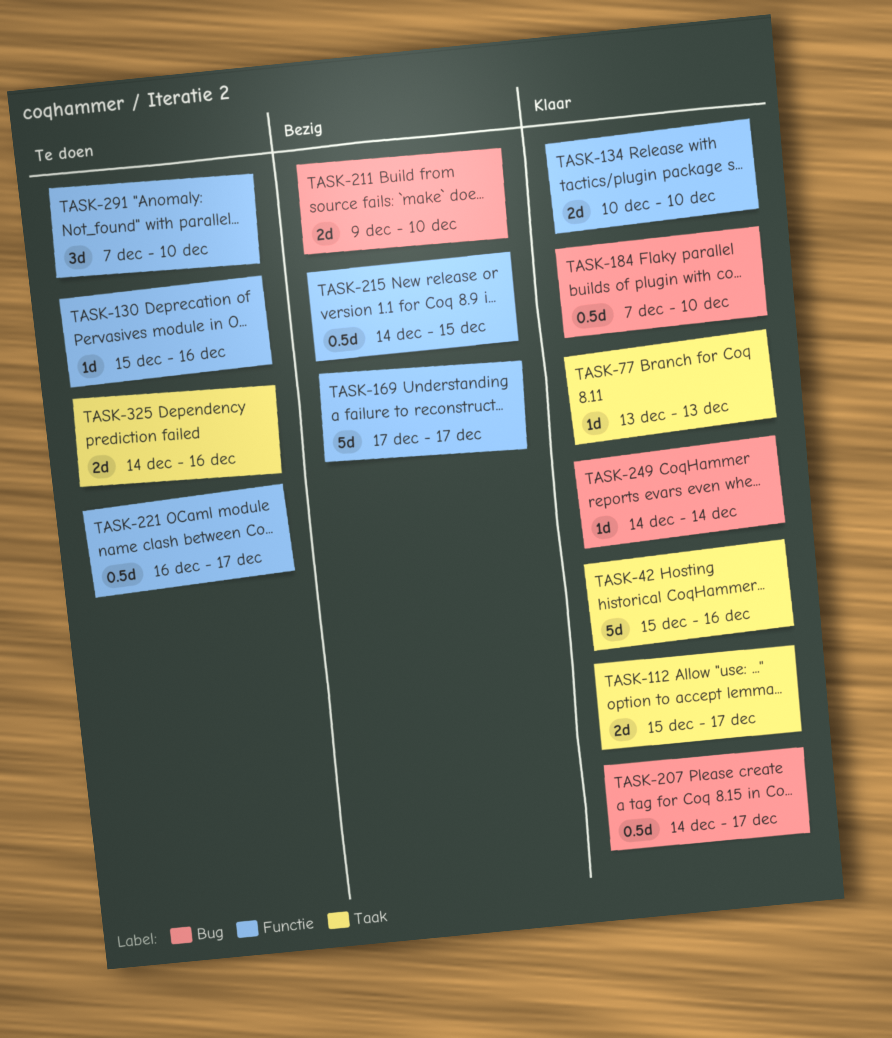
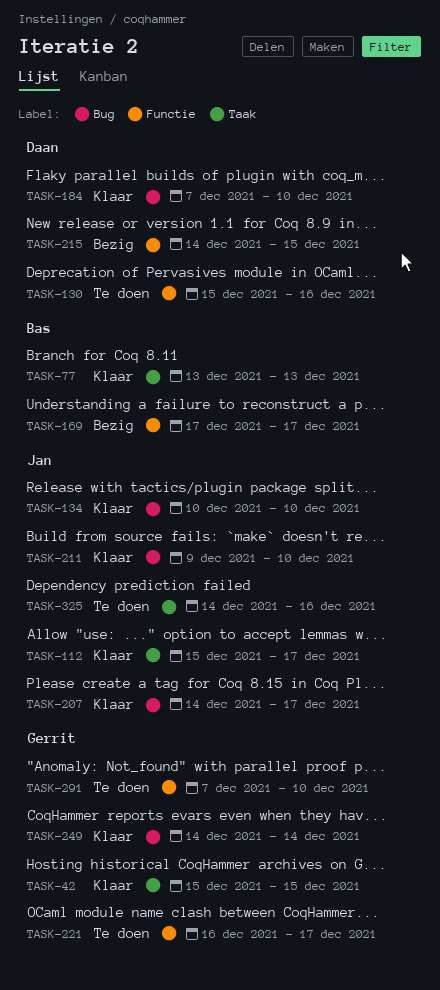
TASK-42, due: Dec 16 -> Dec 15
TASK-134, label: Functie -> Bug
TASK-211, status: Bezig -> Klaar

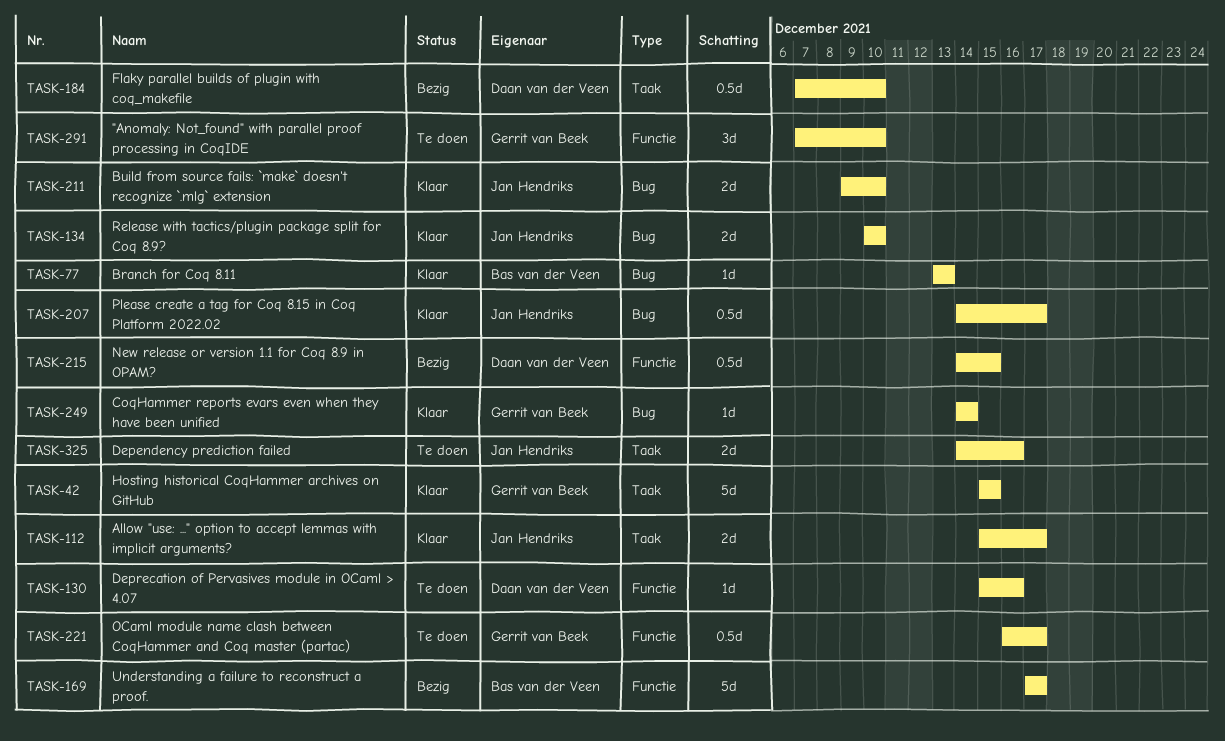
TASK-77, label: Taak -> Bug
TASK-184, status: Klaar -> Bezig
TASK-184, label: Bug -> Taak

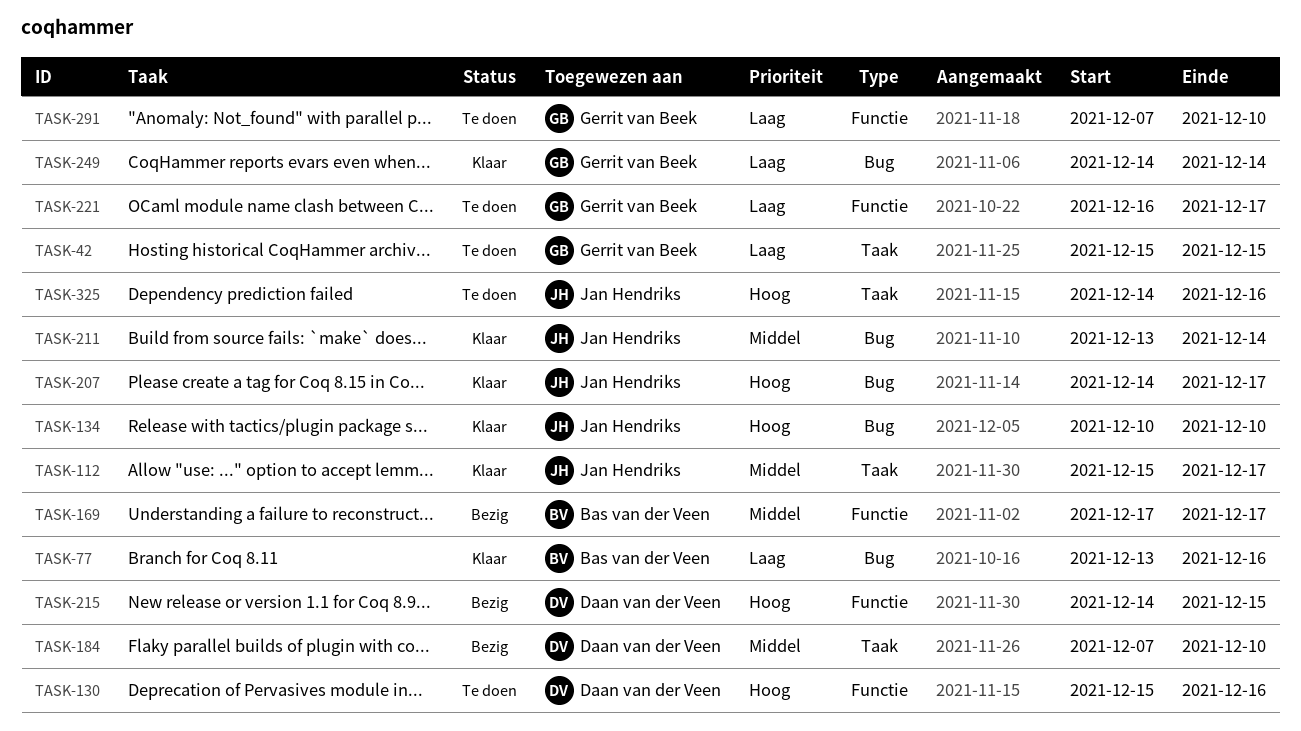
TASK-42, status: Klaar -> Te doen
TASK-77, due: Dec 13 -> Dec 16
TASK-211, start: Dec 9 -> Dec 13
TASK-211, due: Dec 10 -> Dec 14

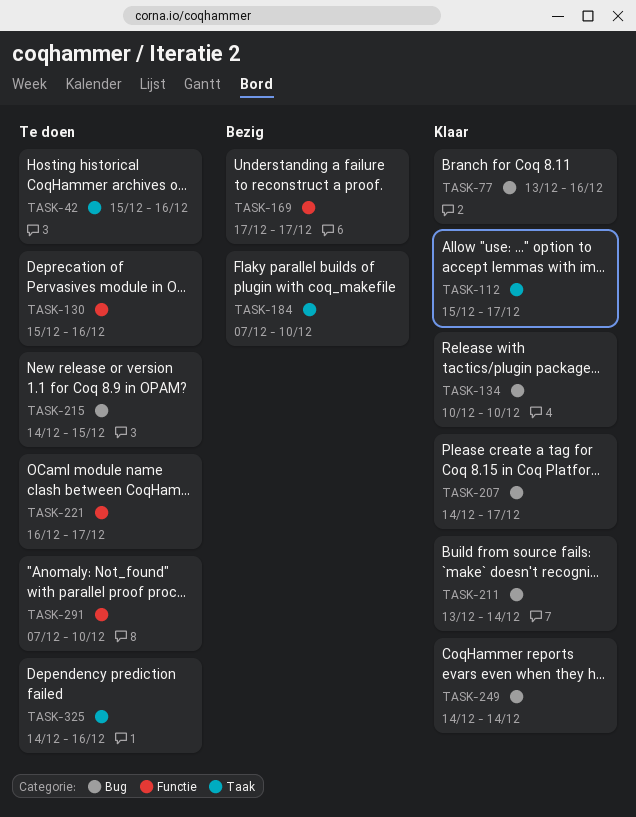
TASK-42, due: Dec 15 -> Dec 16
TASK-215, status: Bezig -> Te doen
TASK-215, label: Functie -> Bug

